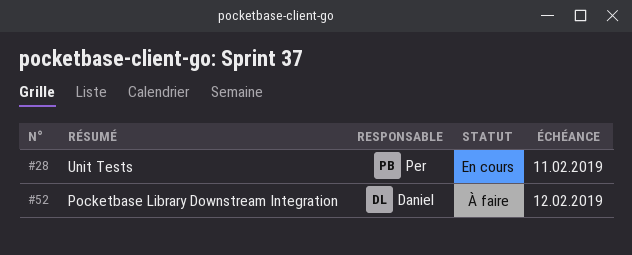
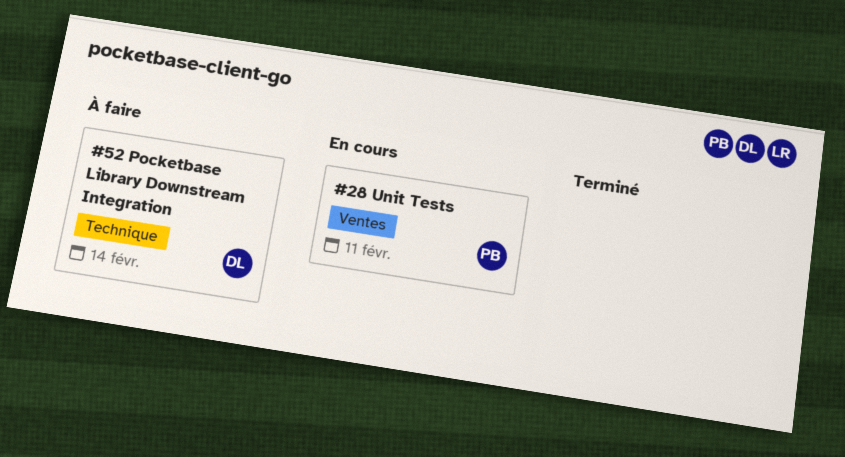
#52, due: Feb 12 -> Feb 14

